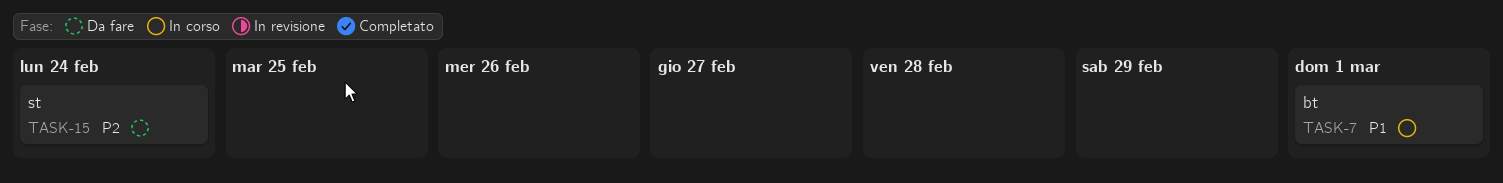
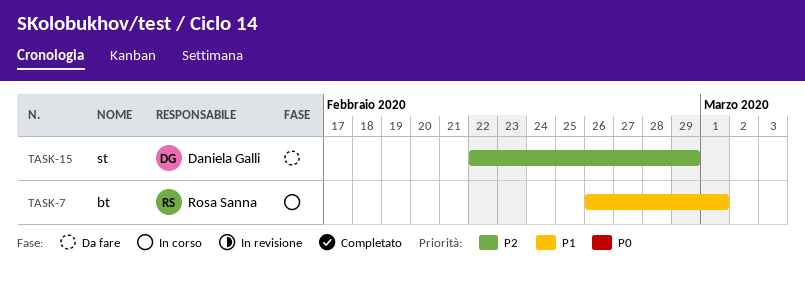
TASK-15, due: Feb 24 -> Feb 29

